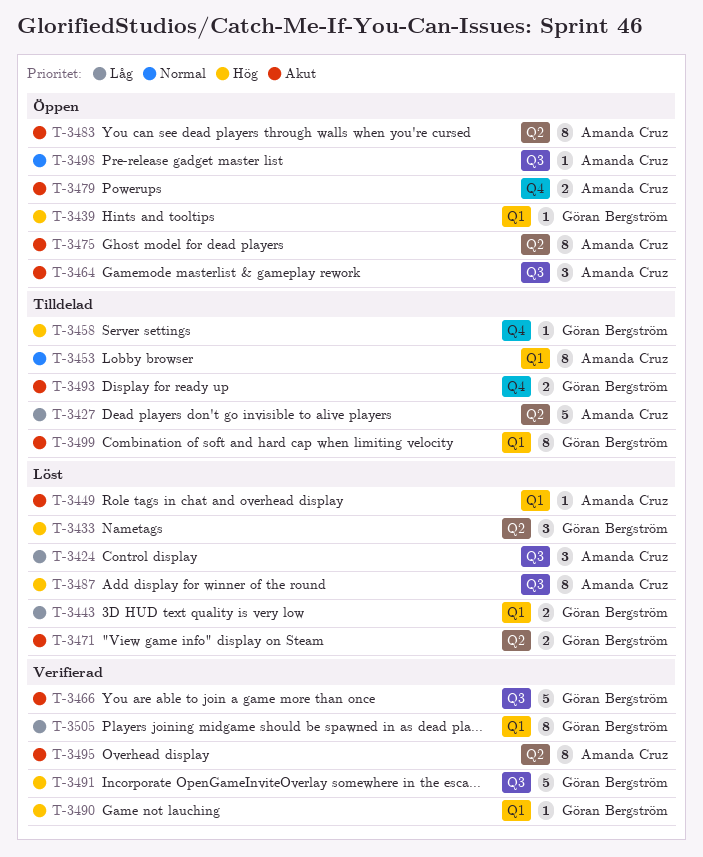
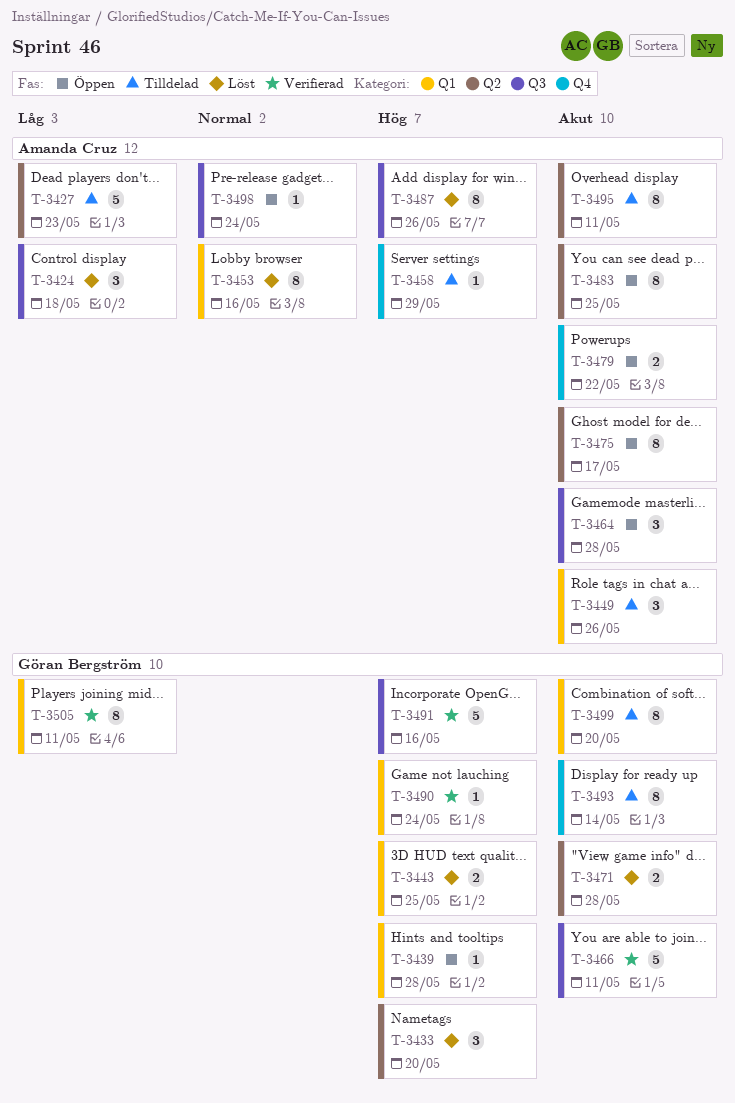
T-3443, priority: Låg -> Hög
T-3449, status: Löst -> Tilldelad
T-3449, estimate: 1 -> 3
T-3453, status: Tilldelad -> Löst
T-3458, owner: Göran Bergström -> Amanda Cruz
T-3493, estimate: 2 -> 8
T-3495, status: Verifierad -> Tilldelad

